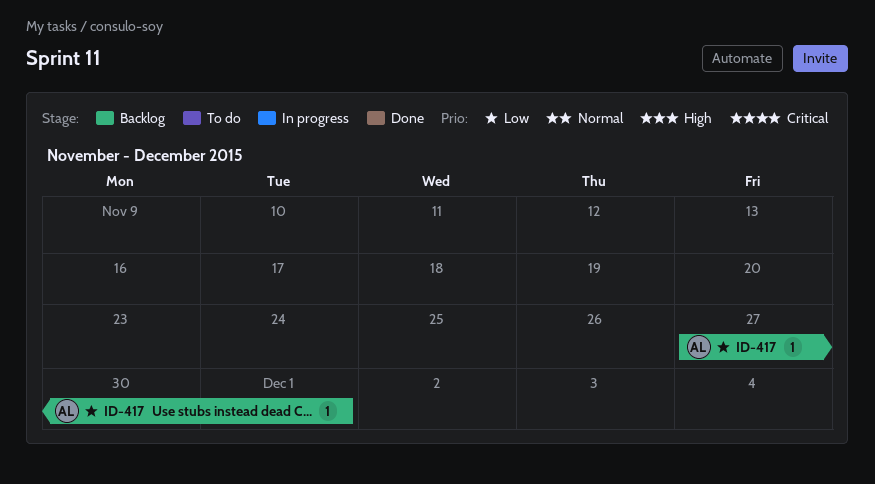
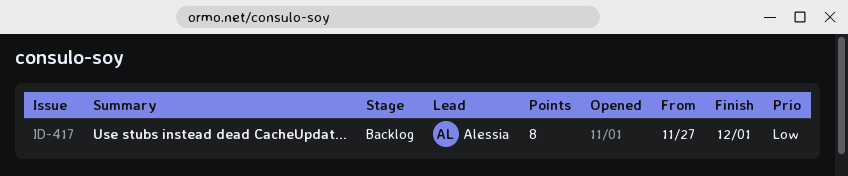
ID-417, estimate: 1 -> 8

